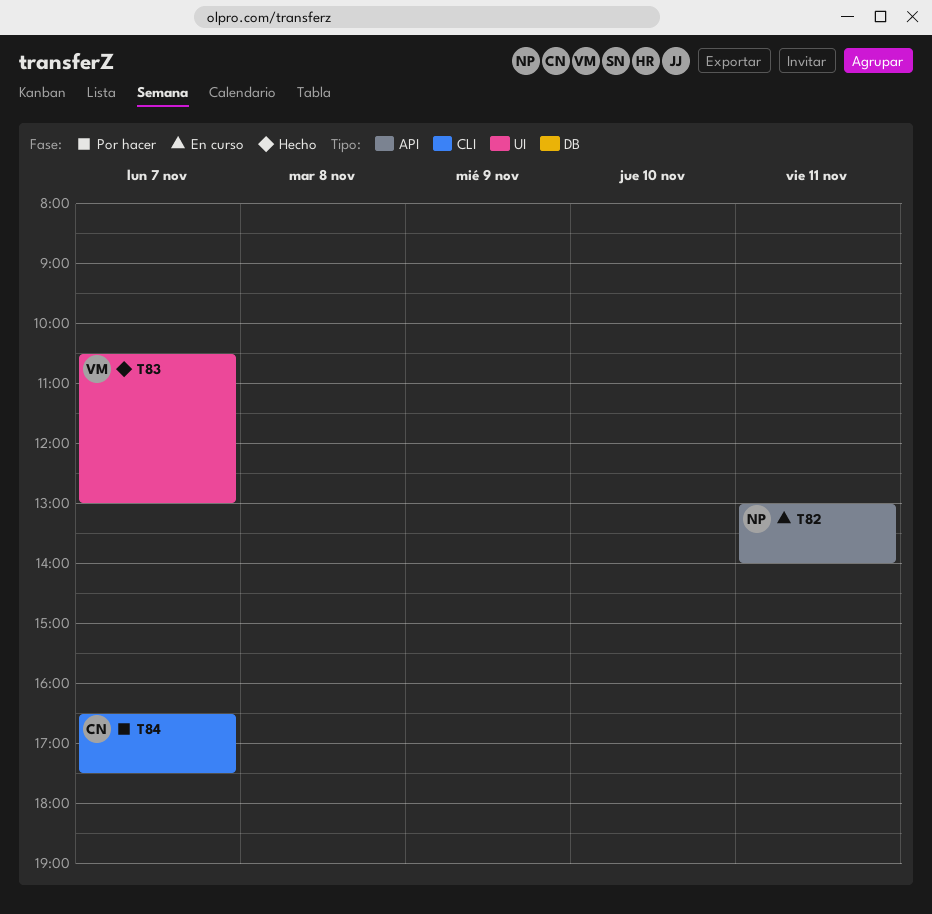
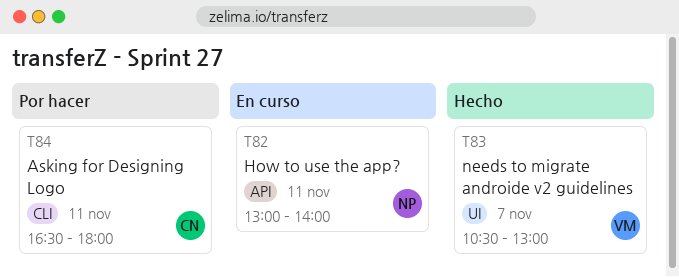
T84, day: Nov 7 -> Nov 11
T84, ends: 17:30 -> 18:00

